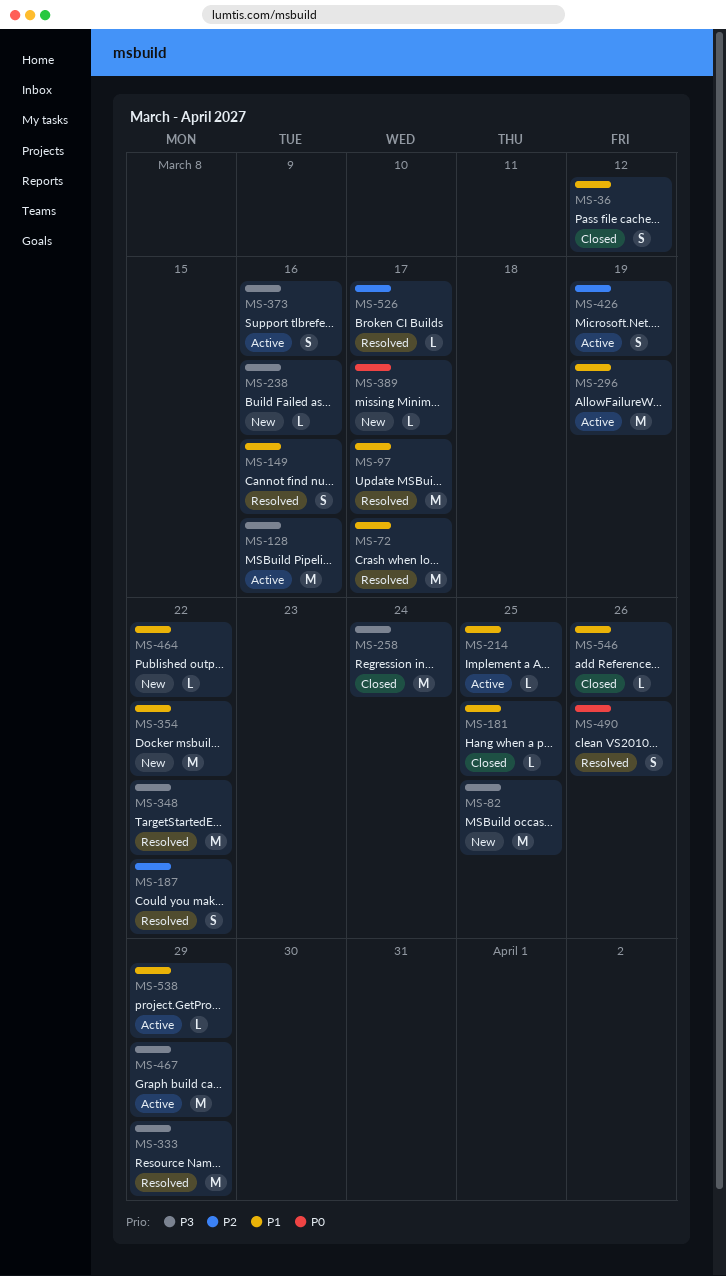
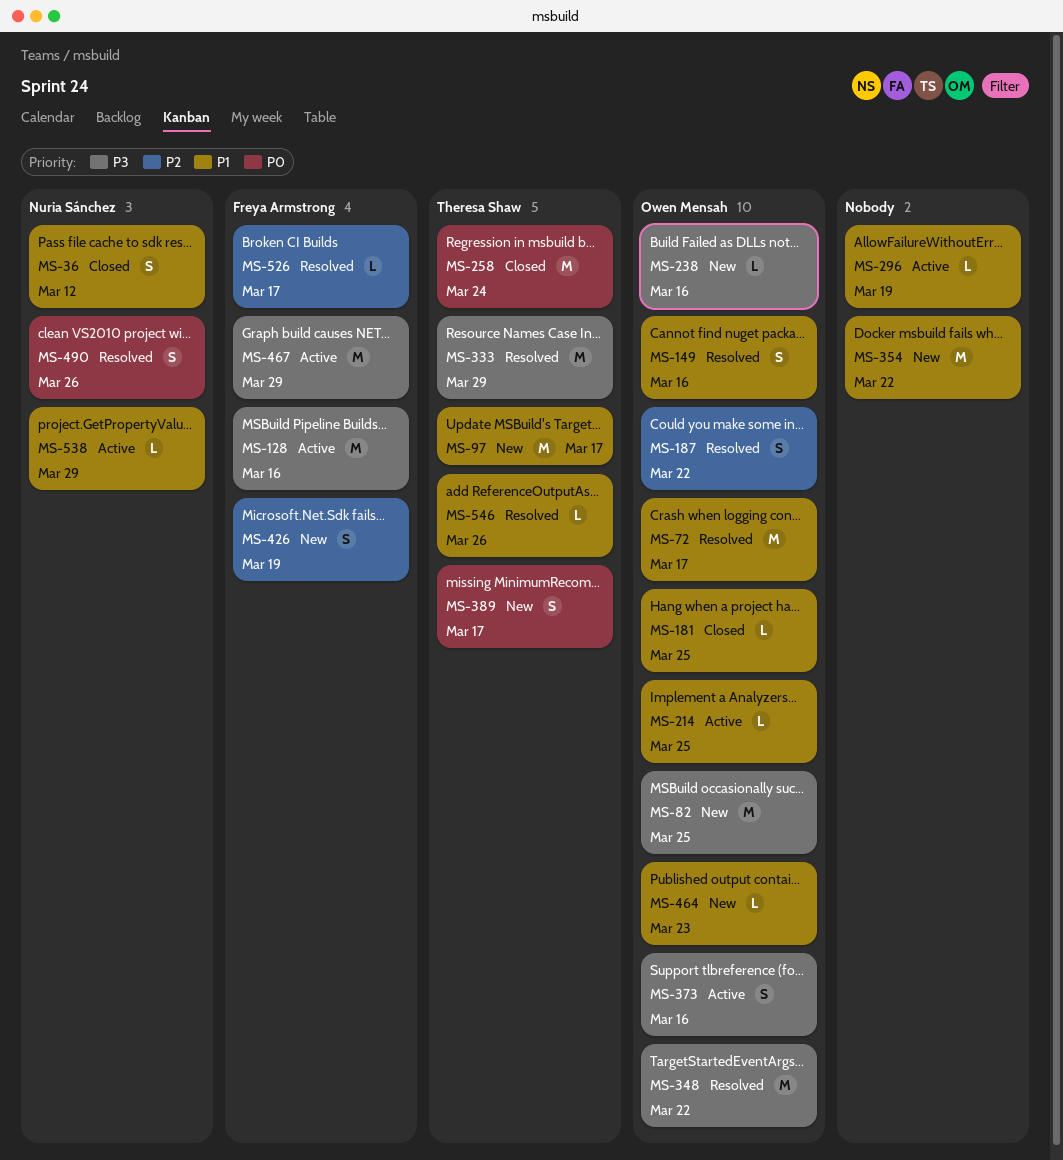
MS-97, status: Resolved -> New
MS-258, priority: P3 -> P0
MS-296, estimate: M -> L
MS-389, estimate: L -> S
MS-426, status: Active -> New
MS-464, due: Mar 22 -> Mar 23
MS-546, status: Closed -> Resolved

